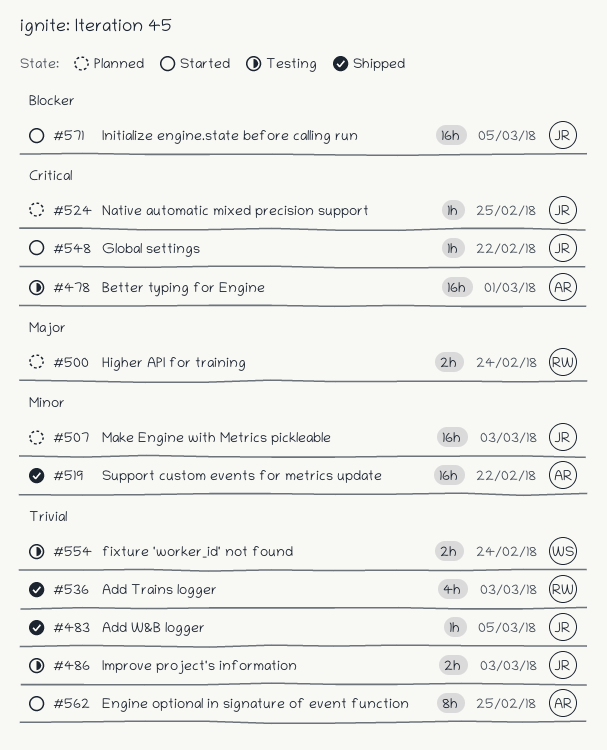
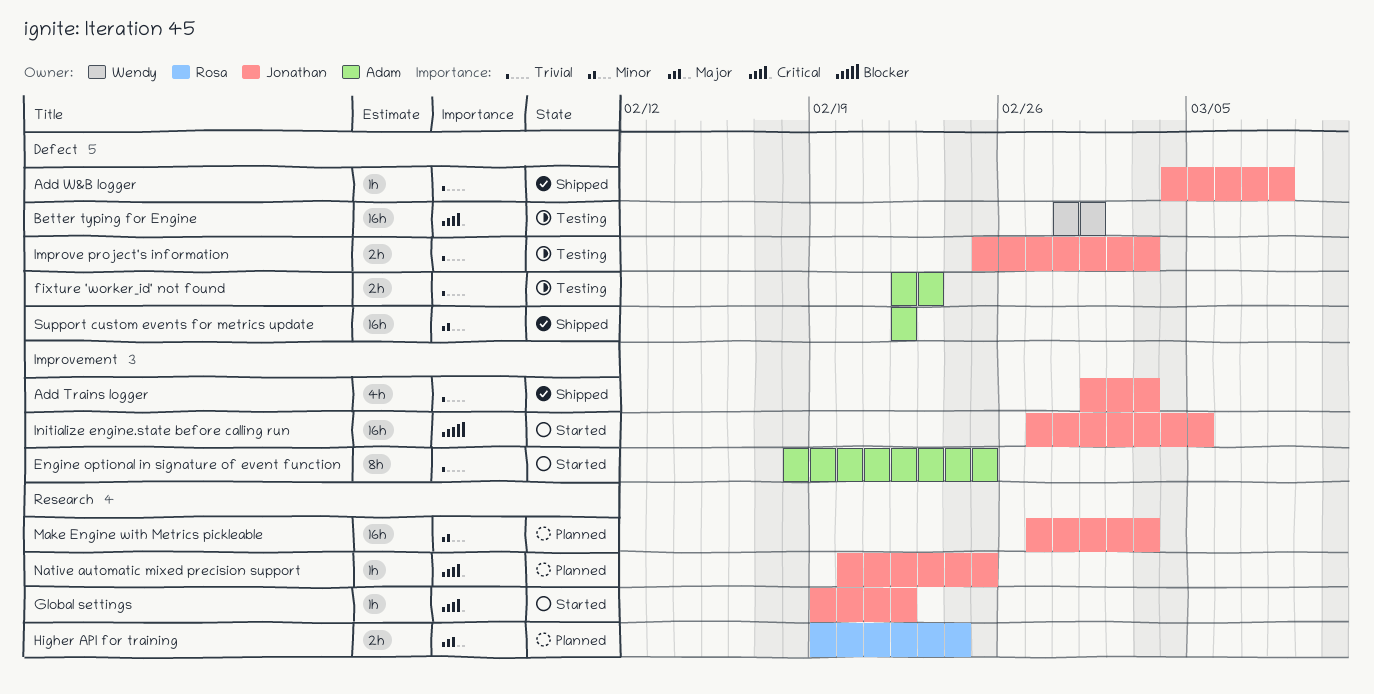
Add Trains logger, owner: Rosa -> Jonathan
Add W&B logger, due: Mar 5 -> Mar 8
Better typing for Engine, owner: Adam -> Wendy
fixture 'worker_id' not found, owner: Wendy -> Adam
fixture 'worker_id' not found, due: Feb 24 -> Feb 23

